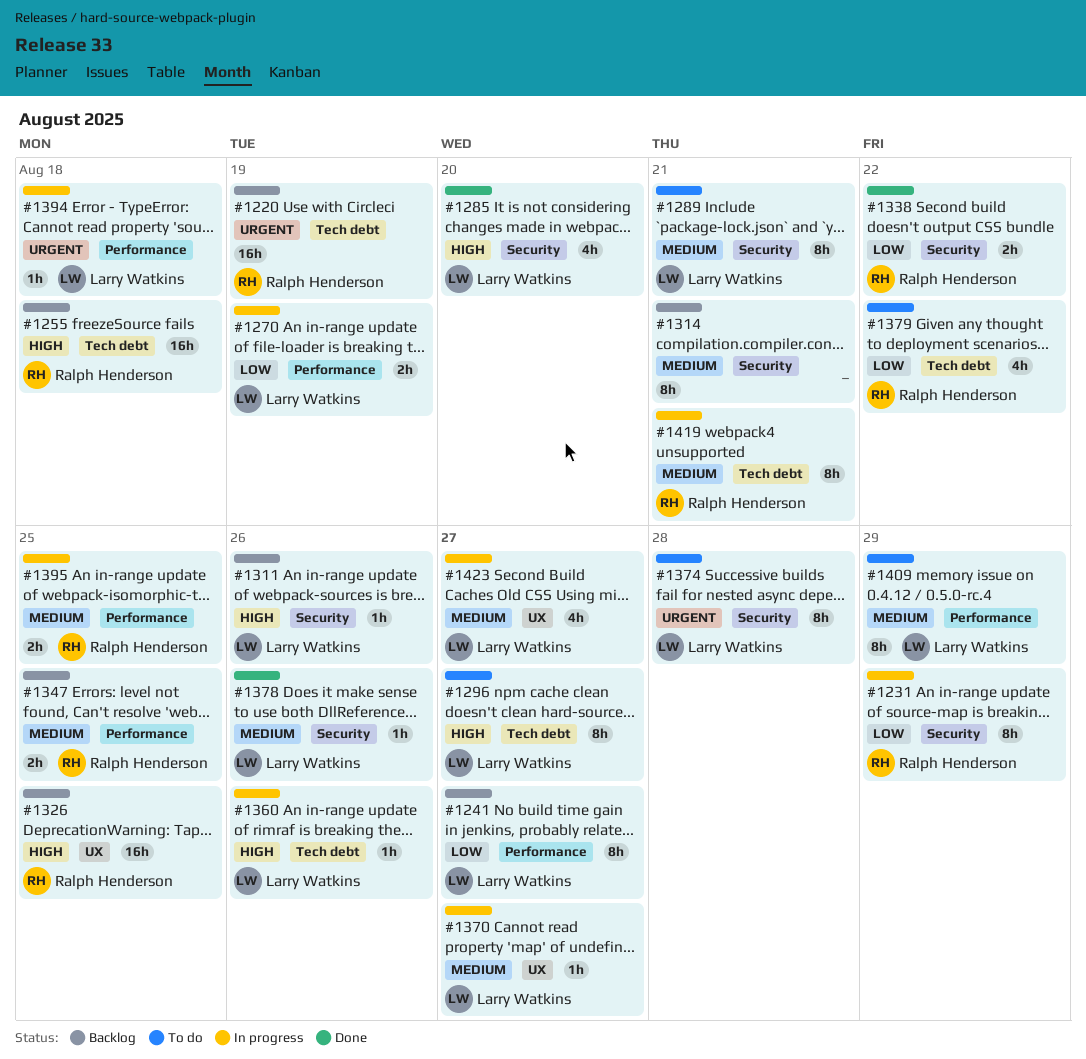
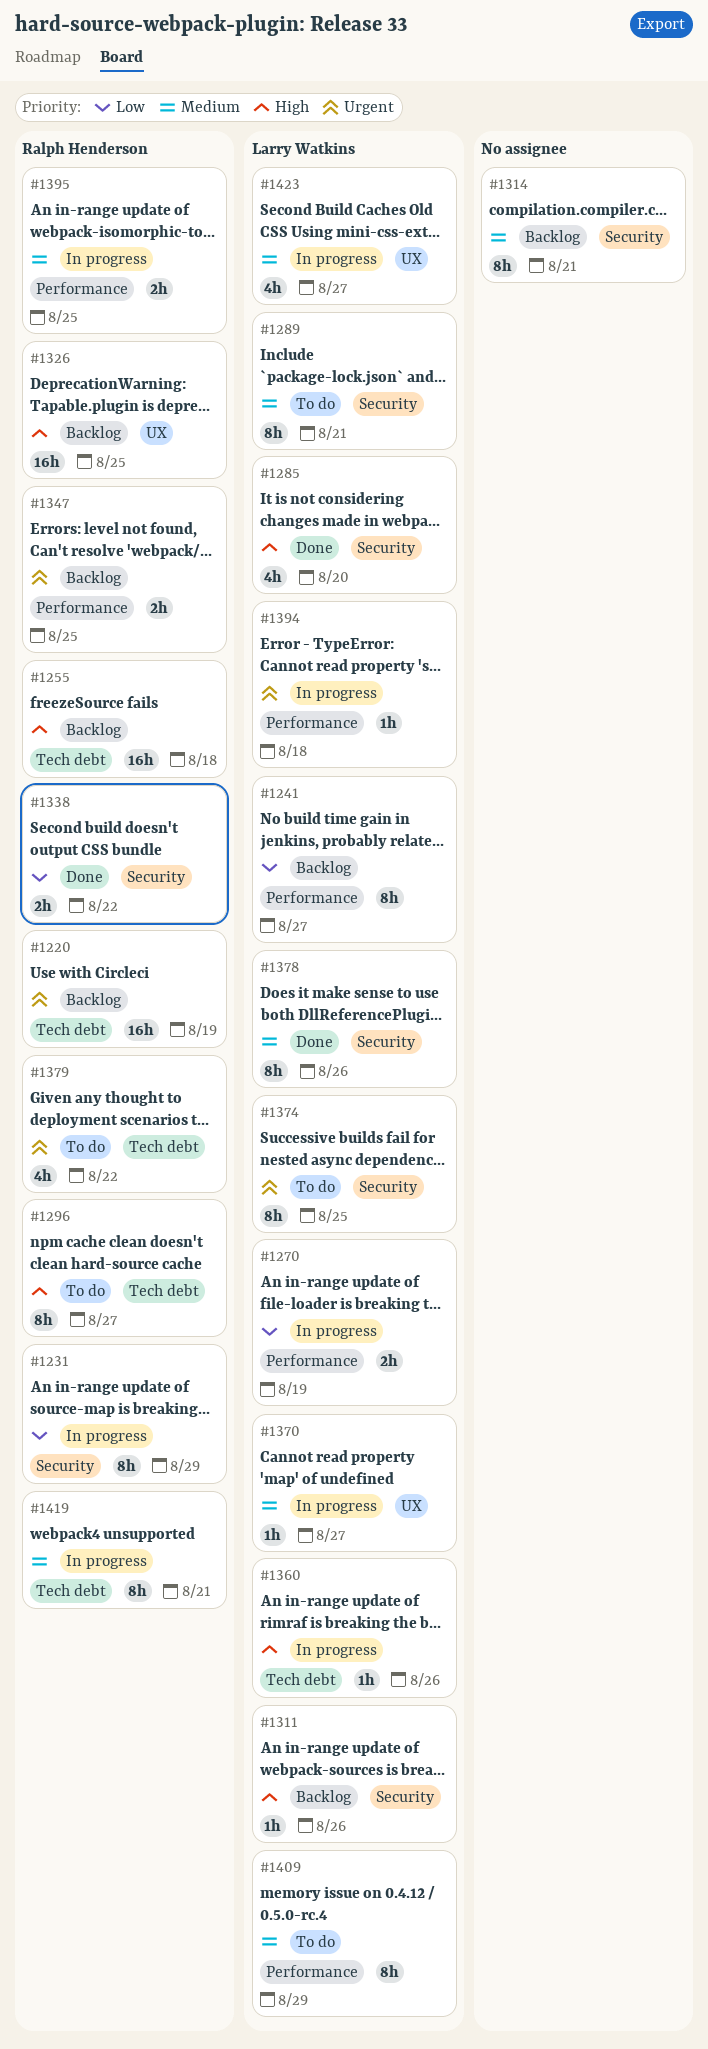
#1296, owner: Larry Watkins -> Ralph Henderson
#1347, priority: Medium -> Urgent
#1374, due: Aug 28 -> Aug 25
#1378, estimate: 1h -> 8h
#1379, priority: Low -> Urgent

